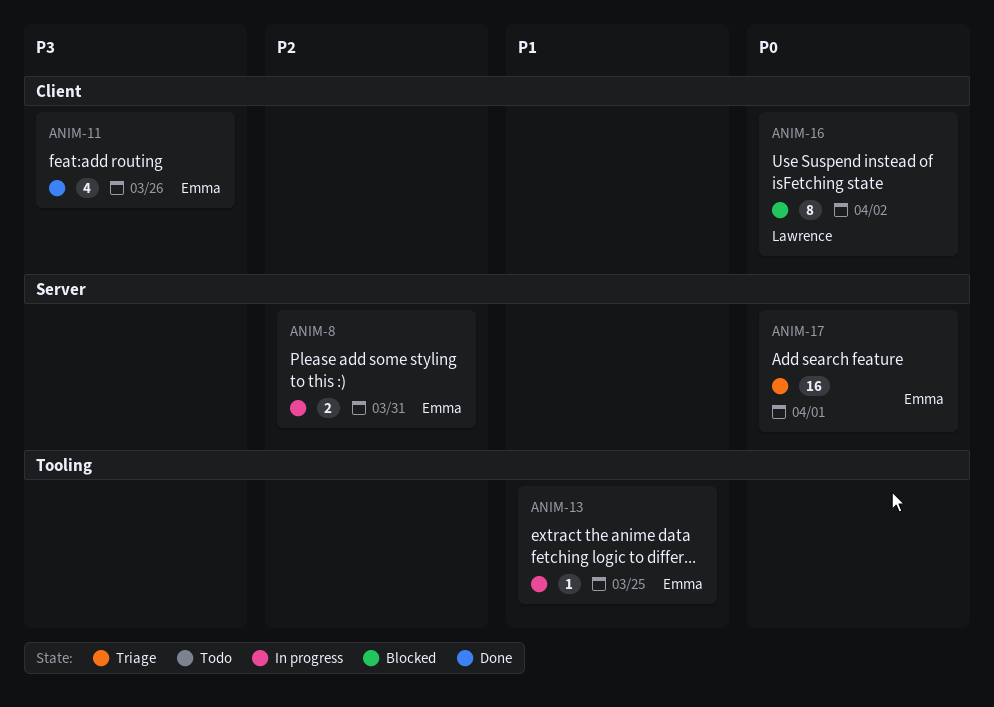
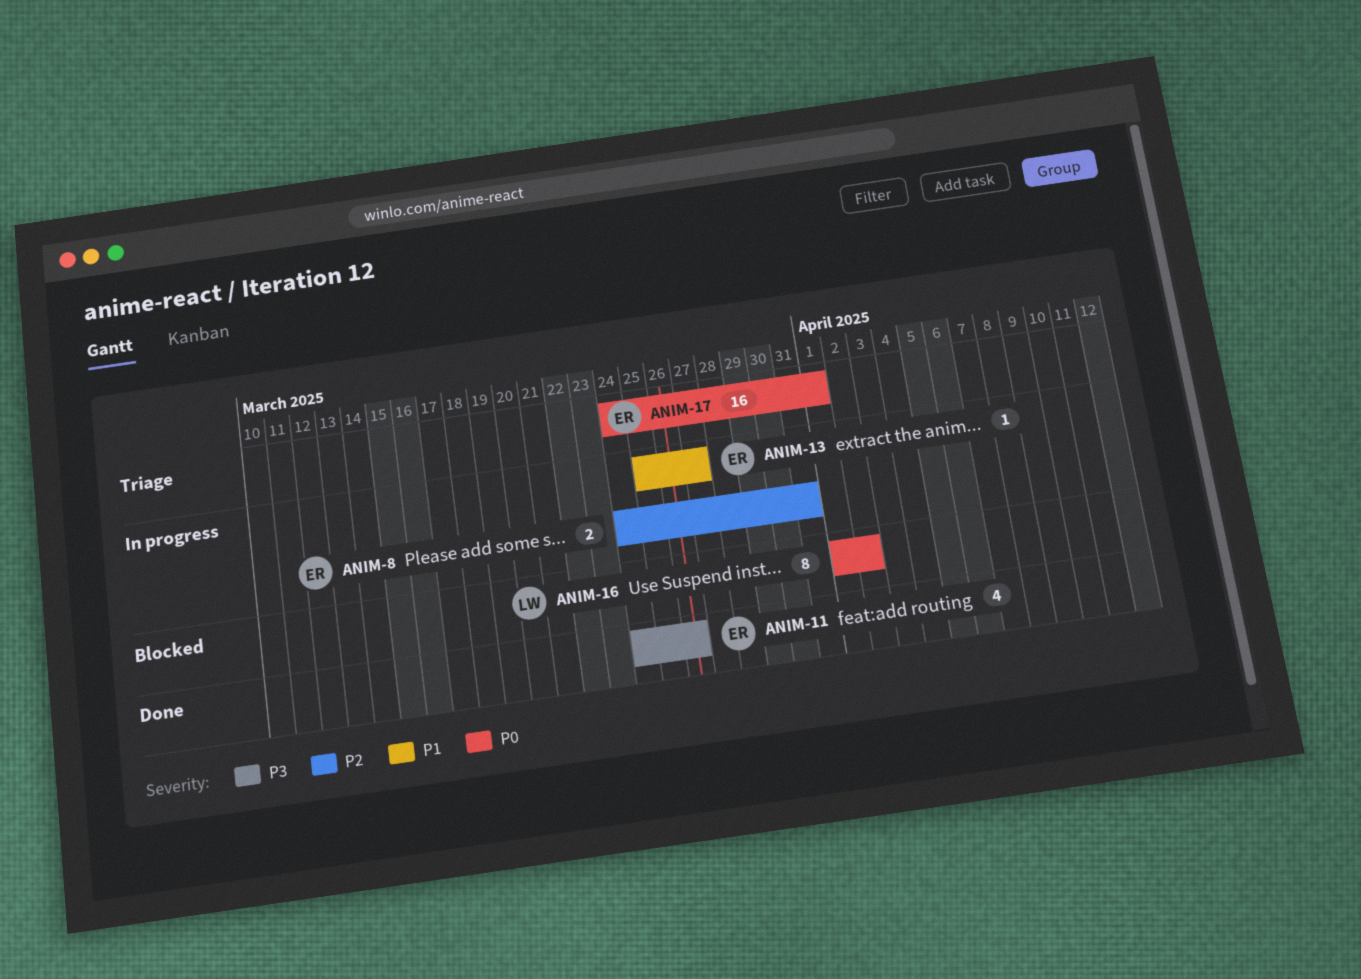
ANIM-13, due: Mar 25 -> Mar 27

